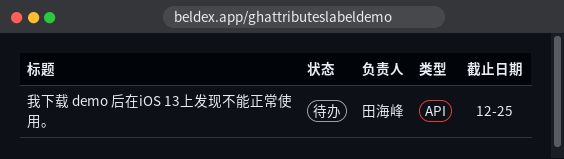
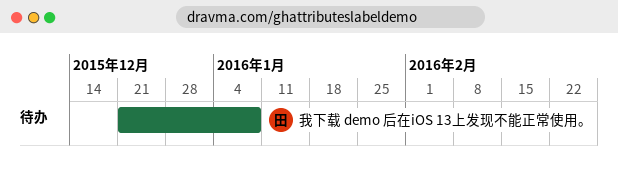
我下载 demo 后在iOS 13上发现不能正常使用。, due: Dec 25 -> Jan 8

